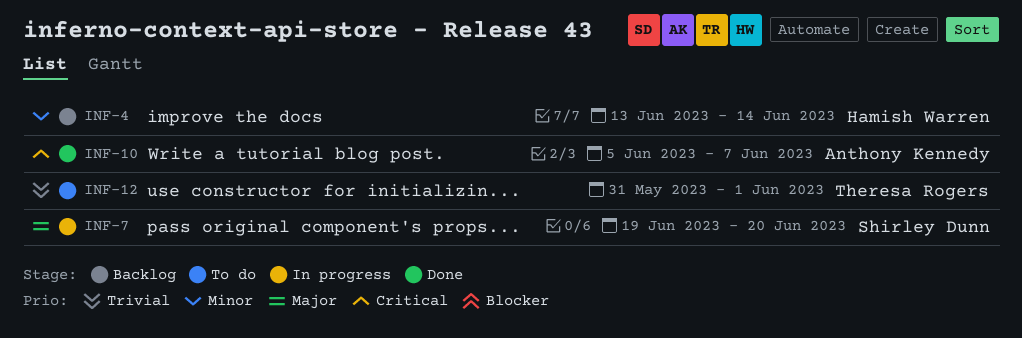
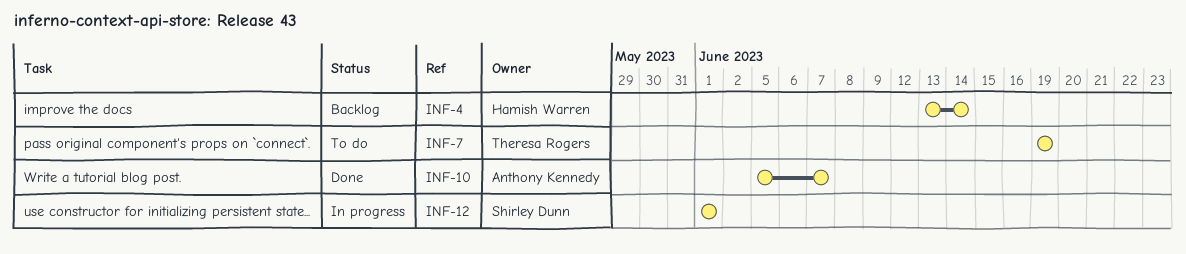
INF-7, status: In progress -> To do
INF-7, owner: Shirley Dunn -> Theresa Rogers
INF-7, due: Jun 20 -> Jun 19
INF-12, status: To do -> In progress
INF-12, owner: Theresa Rogers -> Shirley Dunn
INF-12, start: May 31 -> Jun 1

